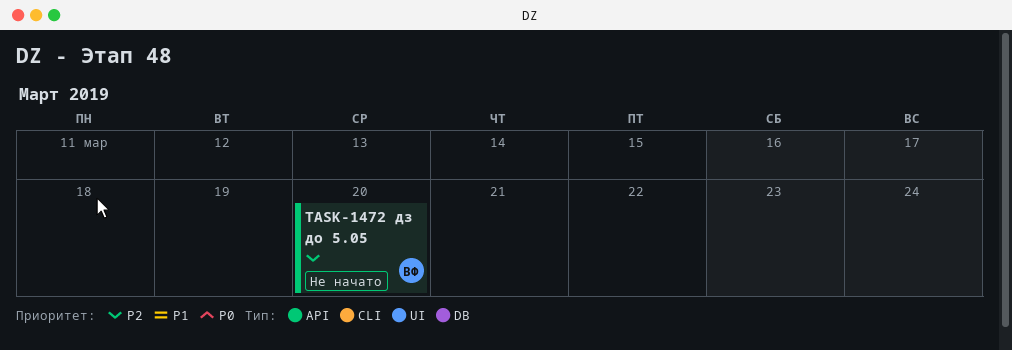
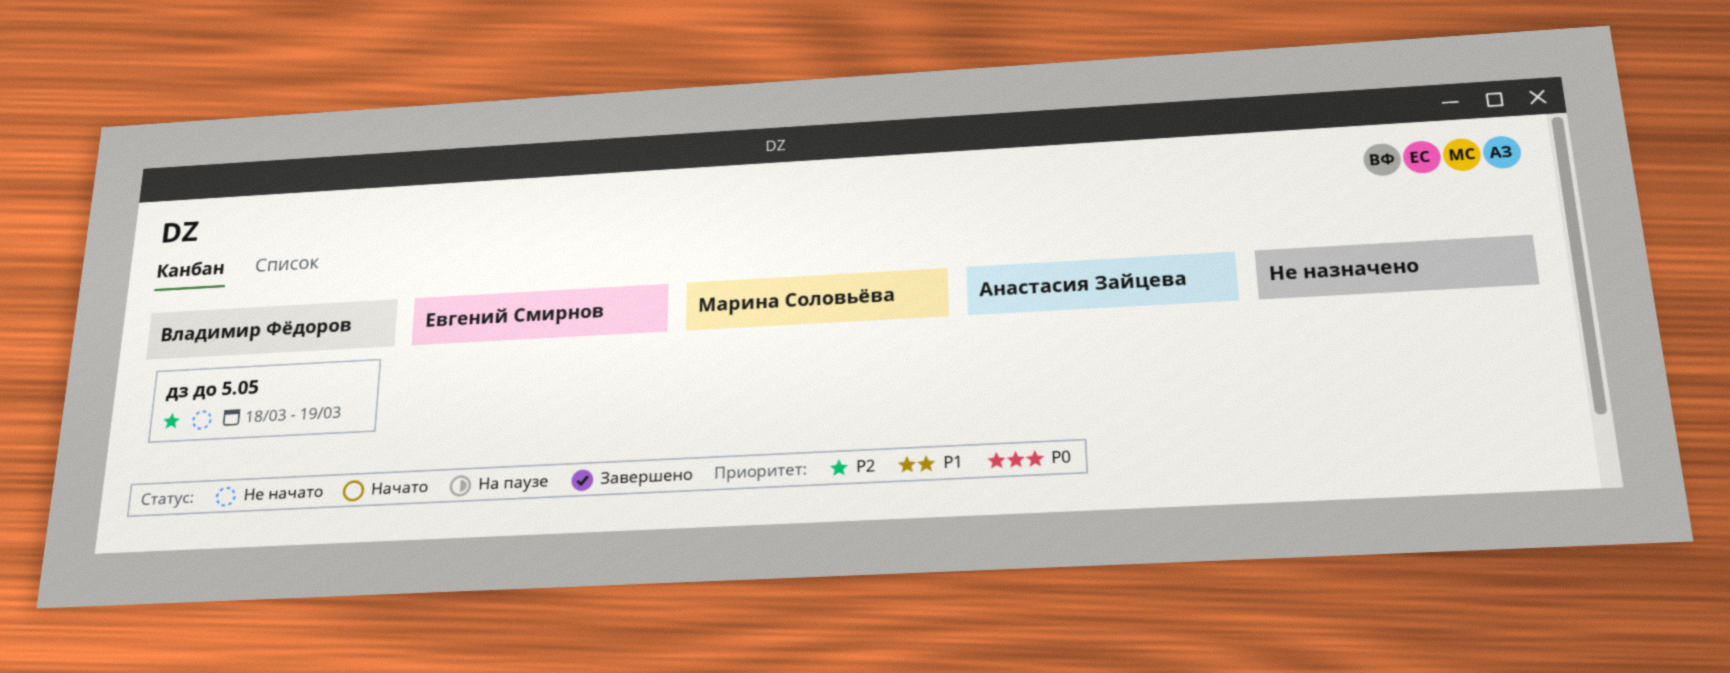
дз до 5.05, due: Mar 20 -> Mar 19

